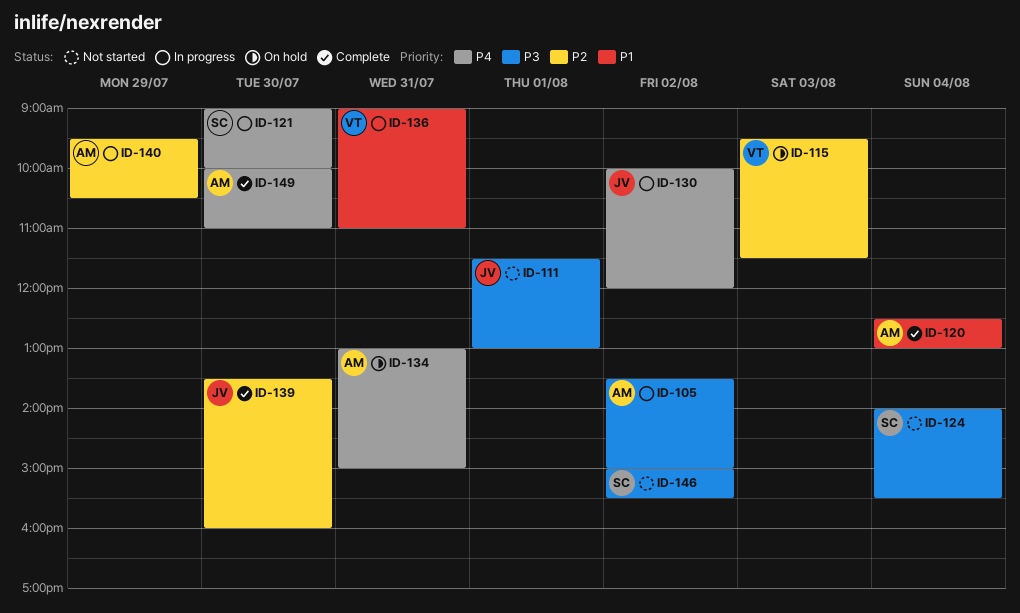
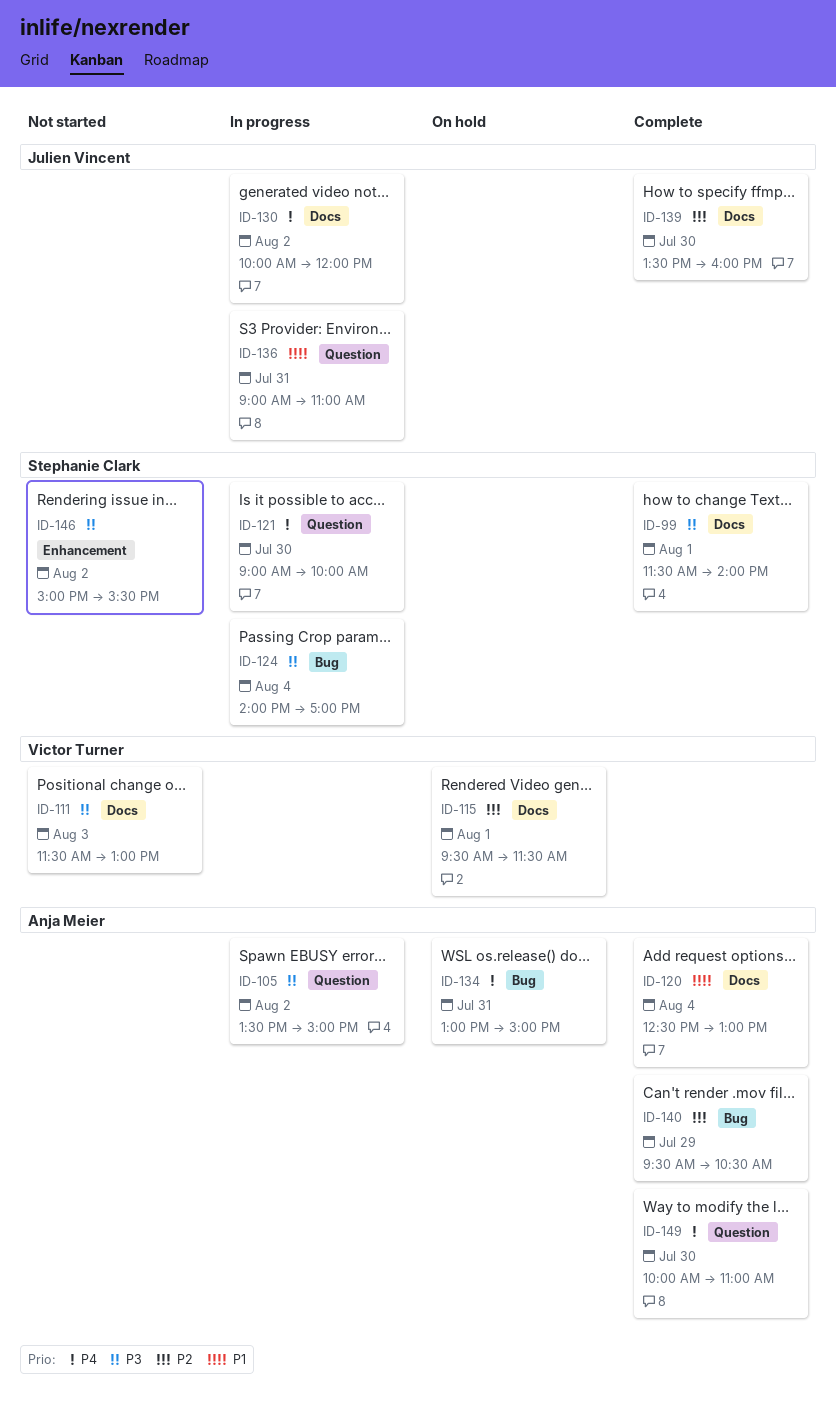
ID-99: none -> present
ID-111, owner: Julien Vincent -> Victor Turner
ID-111, day: Aug 1 -> Aug 3
ID-115, day: Aug 3 -> Aug 1
ID-124, status: Not started -> In progress
ID-124, ends: 15:30 -> 17:00
ID-136, owner: Victor Turner -> Julien Vincent
ID-140, status: In progress -> Complete

